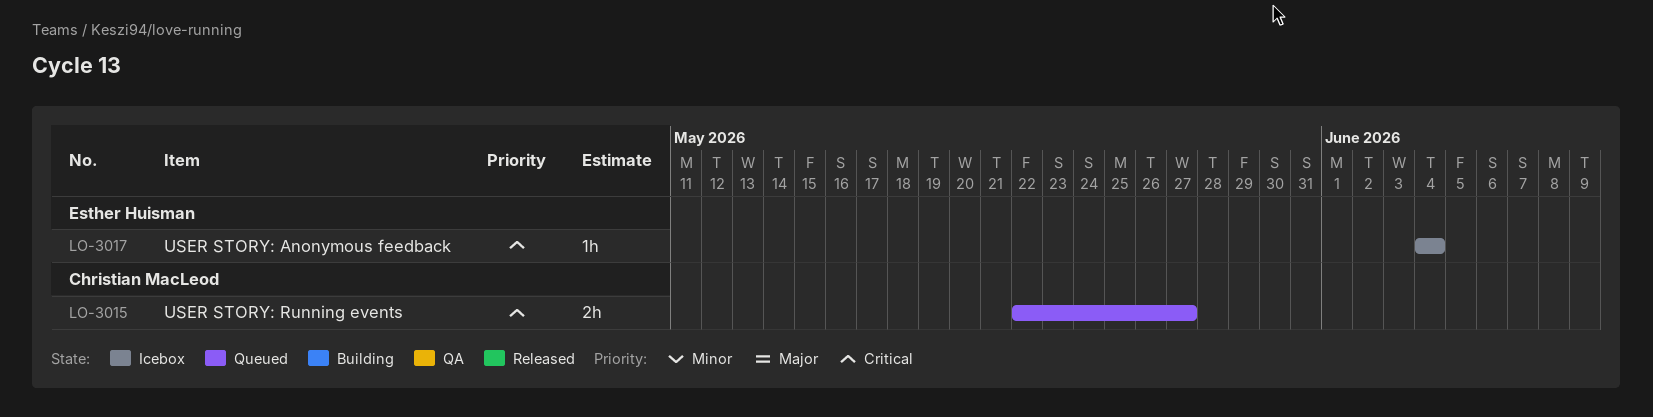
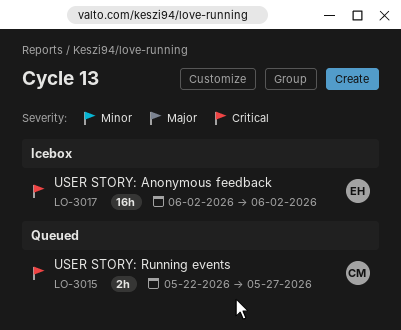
LO-3017, estimate: 1h -> 16h
LO-3017, start: Jun 4 -> Jun 2
LO-3017, due: Jun 4 -> Jun 2

